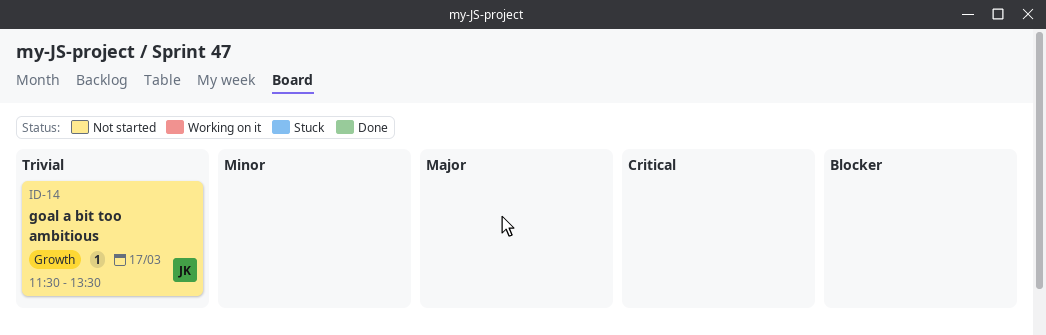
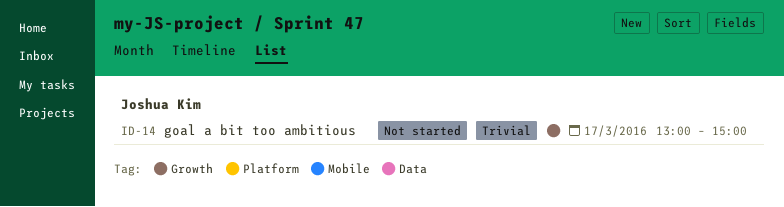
ID-14, begins: 11:30 -> 13:00
ID-14, ends: 13:30 -> 15:00

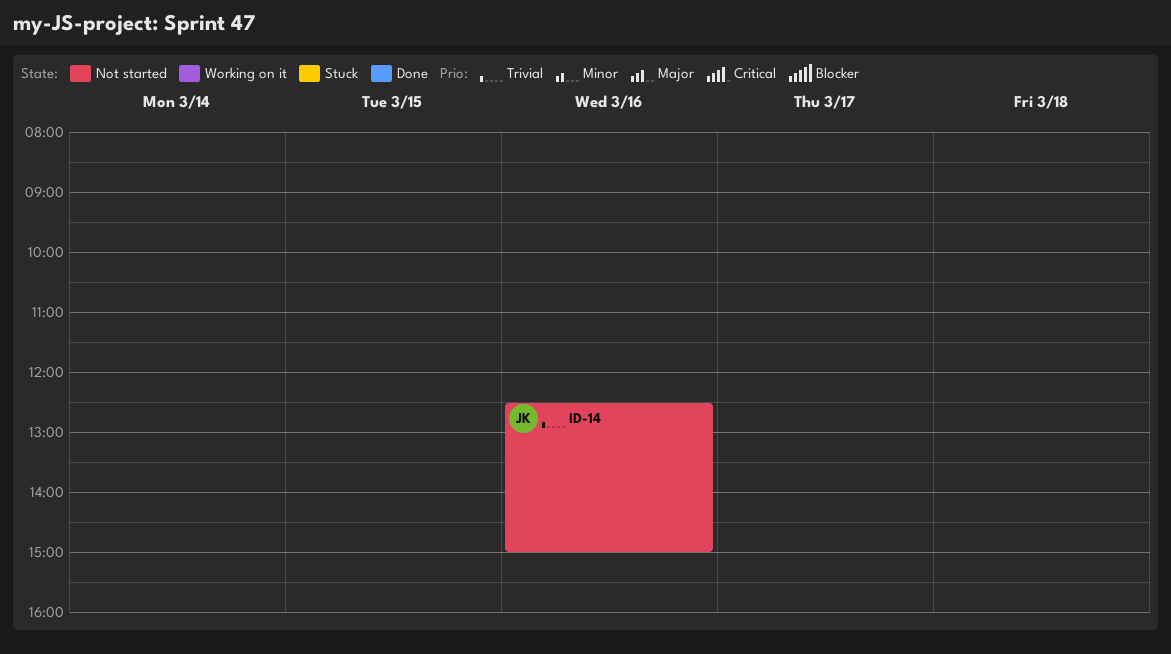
ID-14, day: Mar 17 -> Mar 16
ID-14, begins: 13:00 -> 12:30

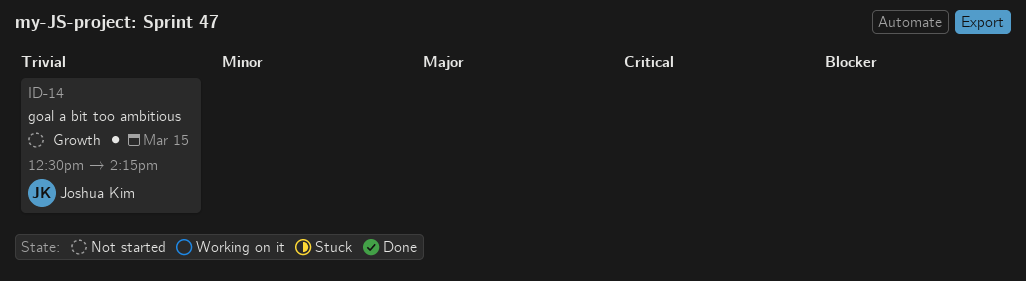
ID-14, day: Mar 16 -> Mar 15
ID-14, ends: 15:00 -> 14:15

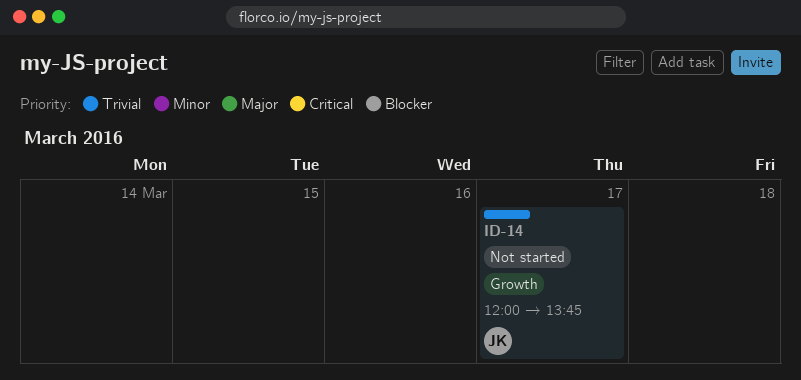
ID-14, day: Mar 15 -> Mar 17
ID-14, begins: 12:30 -> 12:00
ID-14, ends: 14:15 -> 13:45

